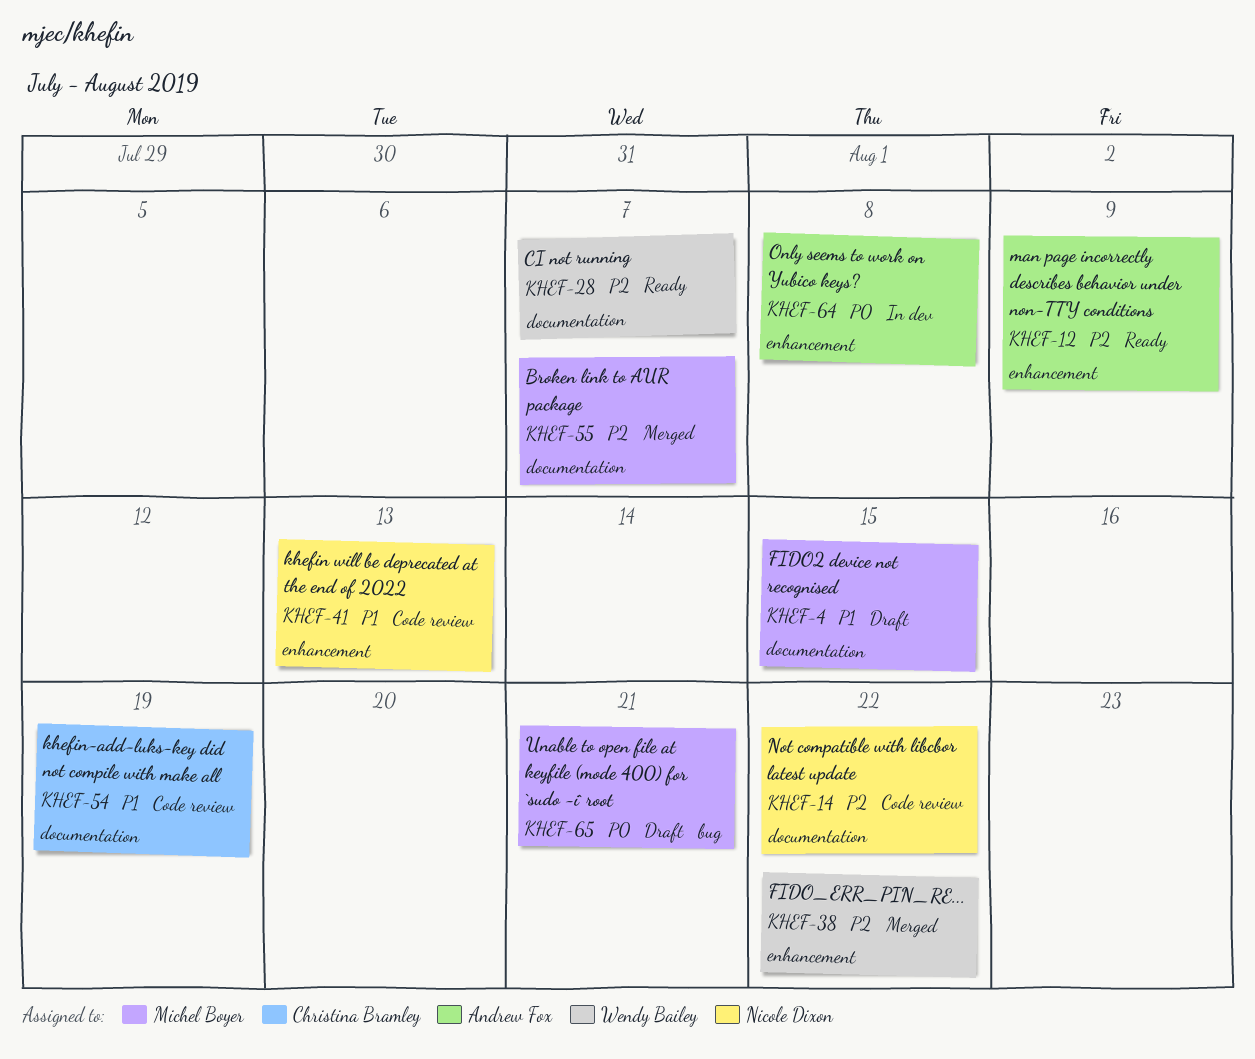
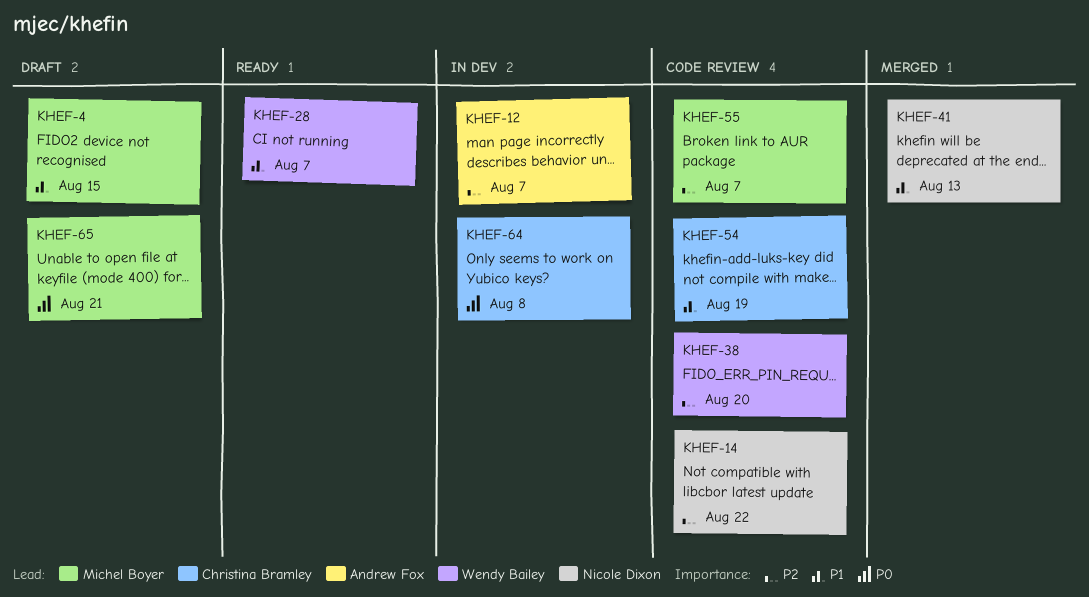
KHEF-12, status: Ready -> In dev
KHEF-12, due: Aug 9 -> Aug 7
KHEF-28, priority: P2 -> P1
KHEF-38, status: Merged -> Code review
KHEF-38, due: Aug 22 -> Aug 20
KHEF-41, status: Code review -> Merged
KHEF-55, status: Merged -> Code review
KHEF-64, owner: Andrew Fox -> Christina Bramley

